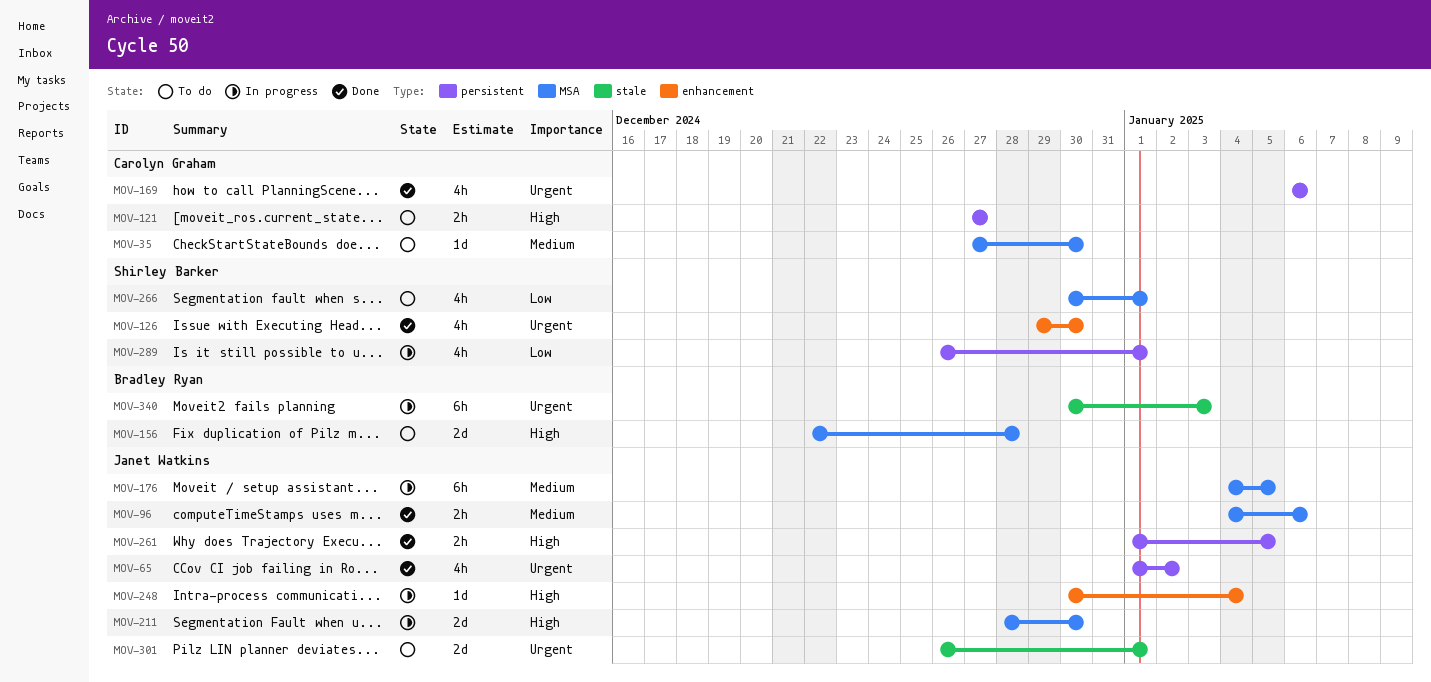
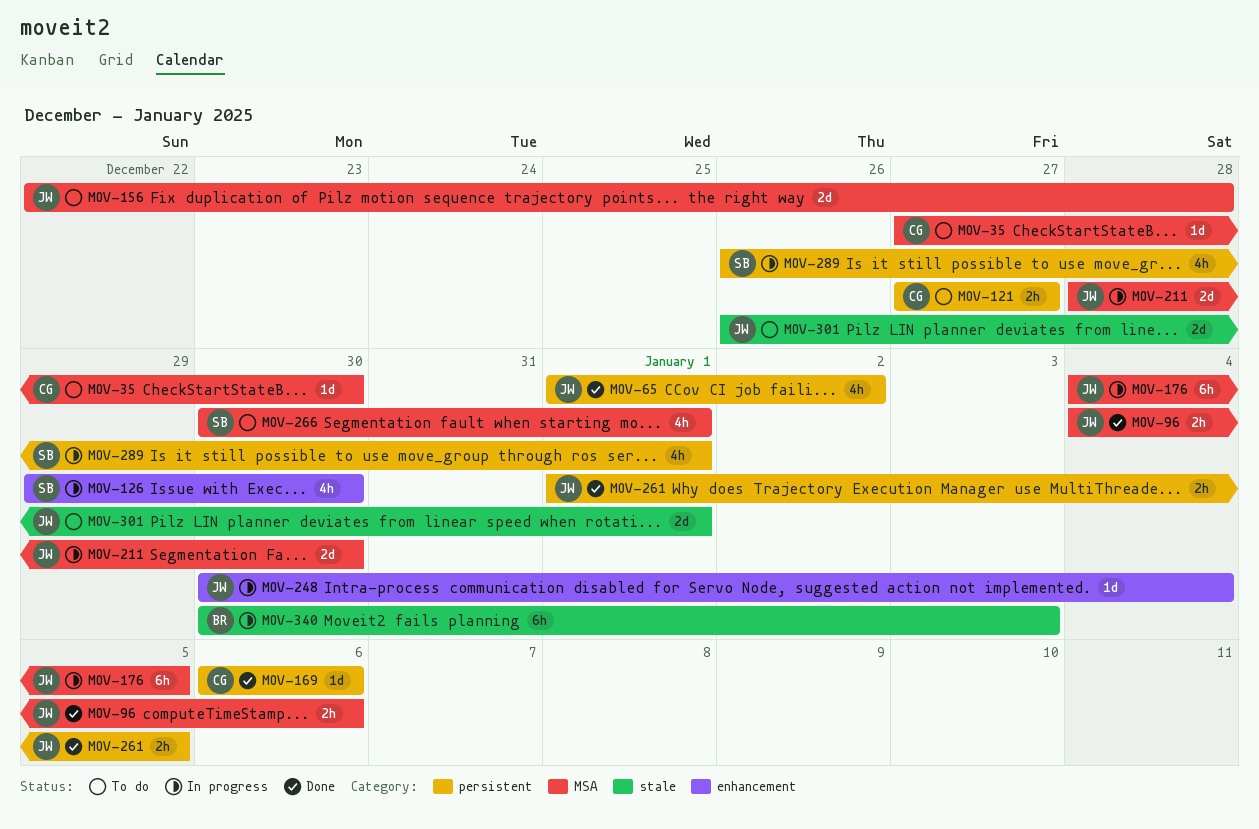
MOV-126, status: Done -> In progress
MOV-156, owner: Bradley Ryan -> Janet Watkins
MOV-169, estimate: 4h -> 1d

